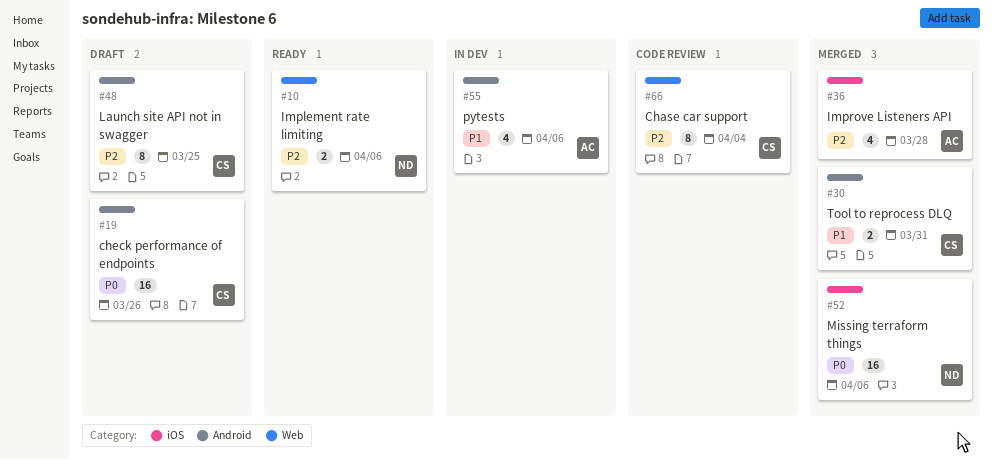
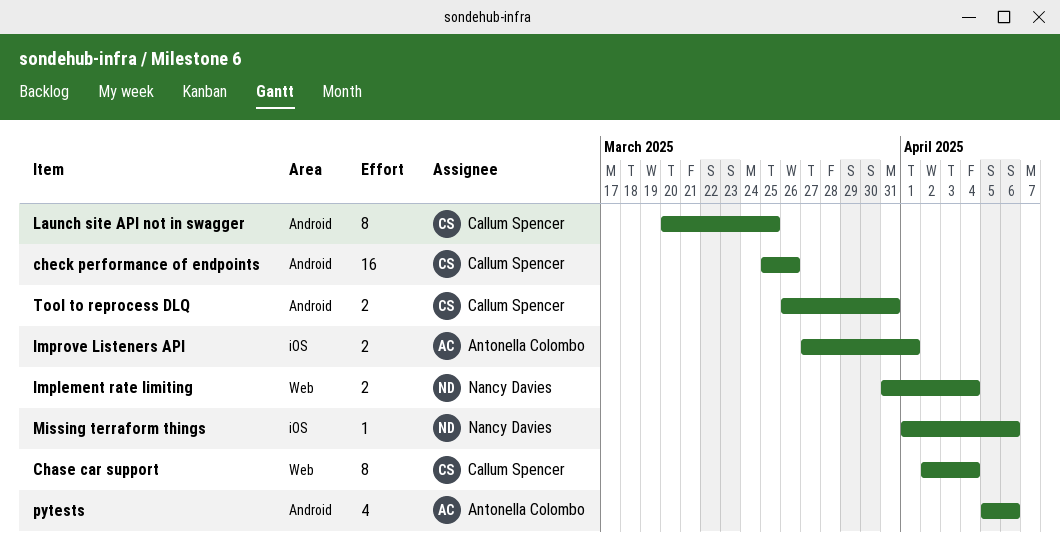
Implement rate limiting, due: Apr 6 -> Apr 4
Improve Listeners API, estimate: 4 -> 2
Improve Listeners API, due: Mar 28 -> Apr 1
Missing terraform things, estimate: 16 -> 1

